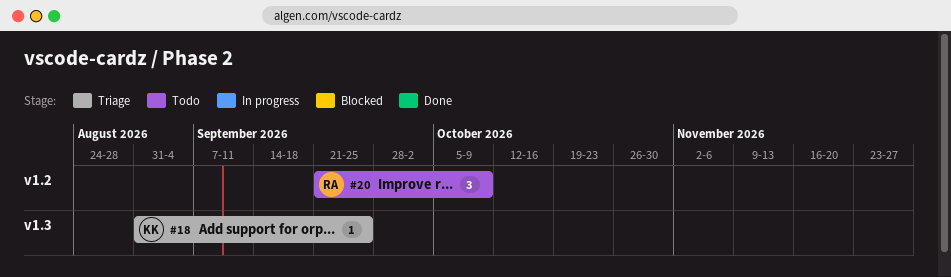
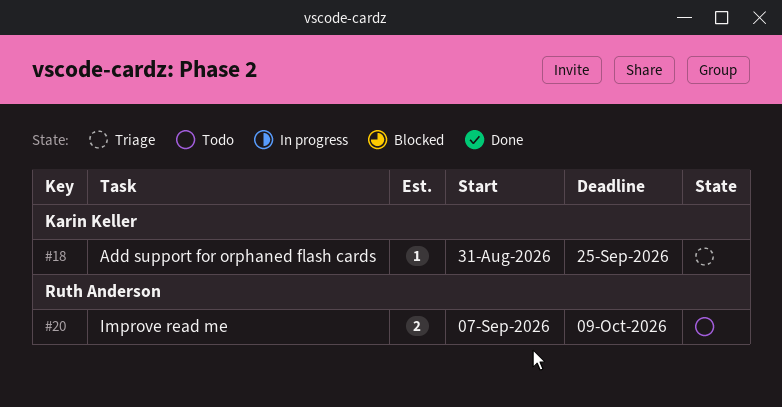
#20, estimate: 3 -> 2
#20, start: Sep 21 -> Sep 7

